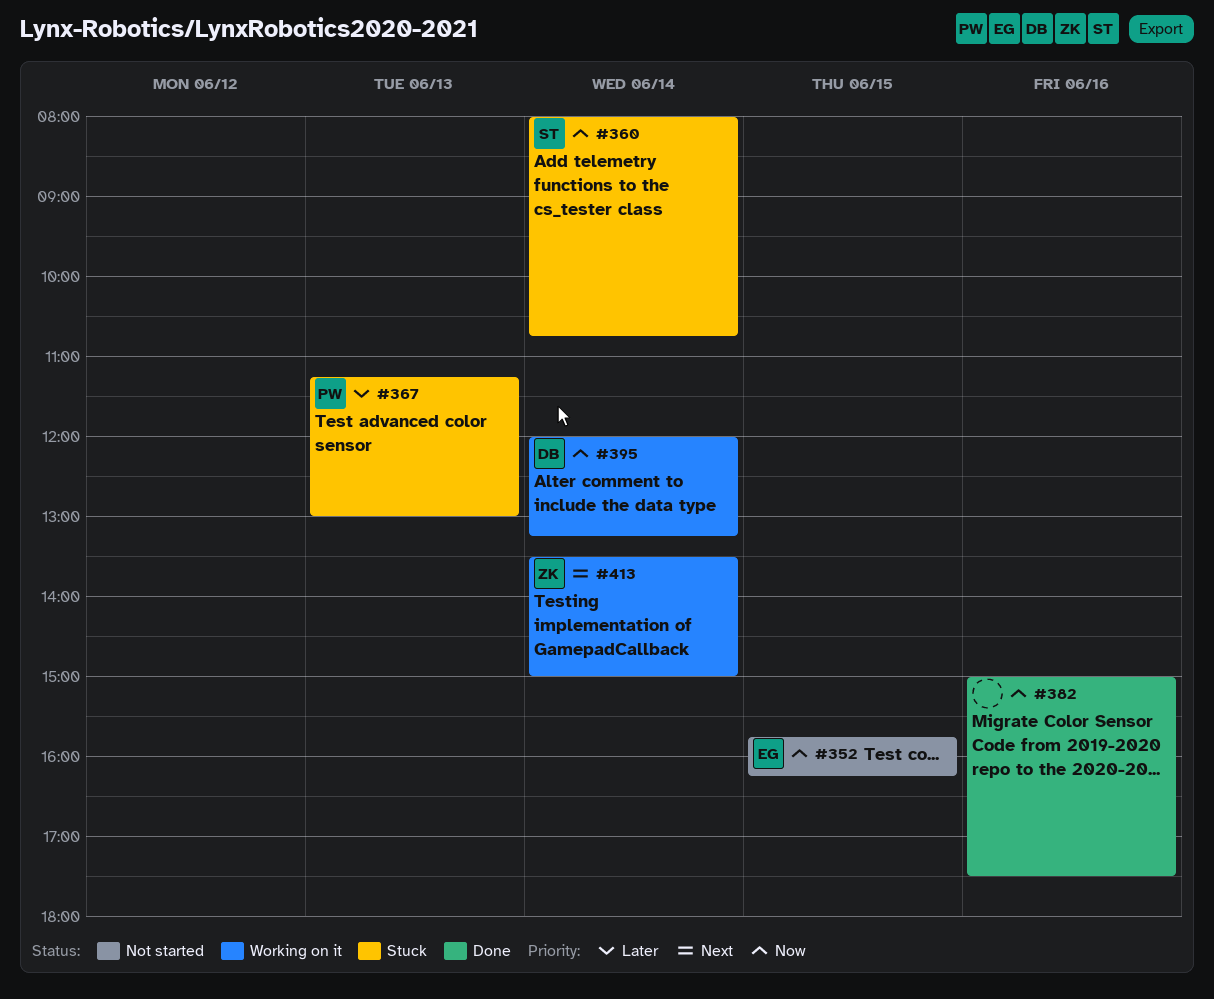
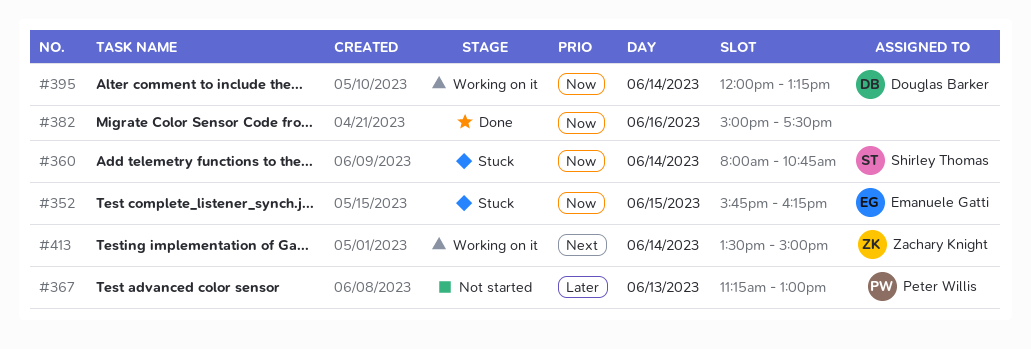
#352, status: Not started -> Stuck
#367, status: Stuck -> Not started

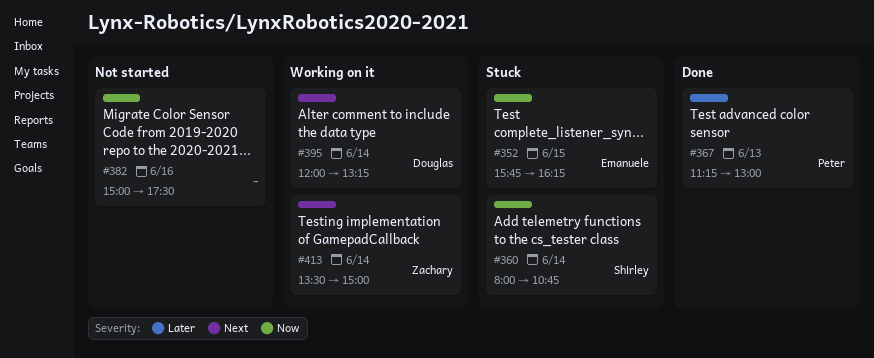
#367, status: Not started -> Done
#382, status: Done -> Not started
#395, priority: Now -> Next

